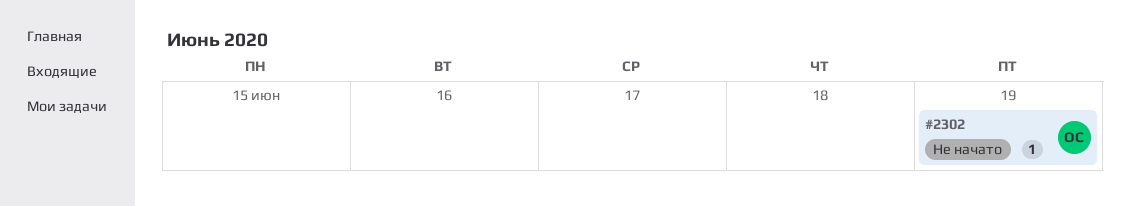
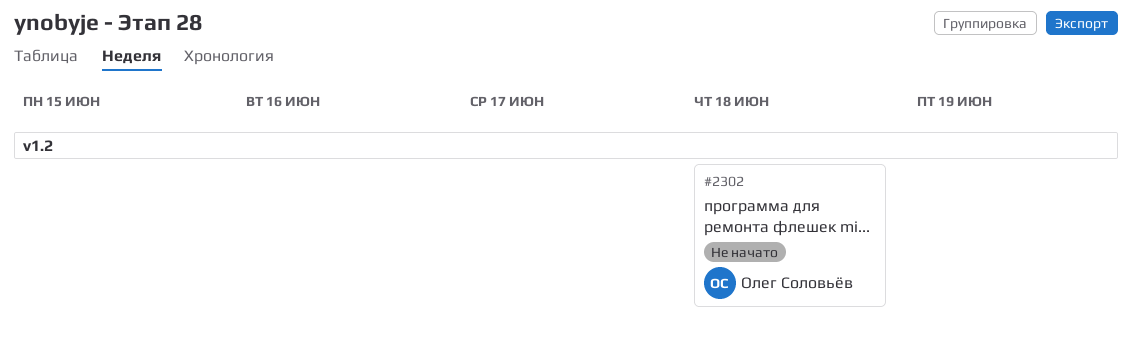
#2302, due: Jun 19 -> Jun 18

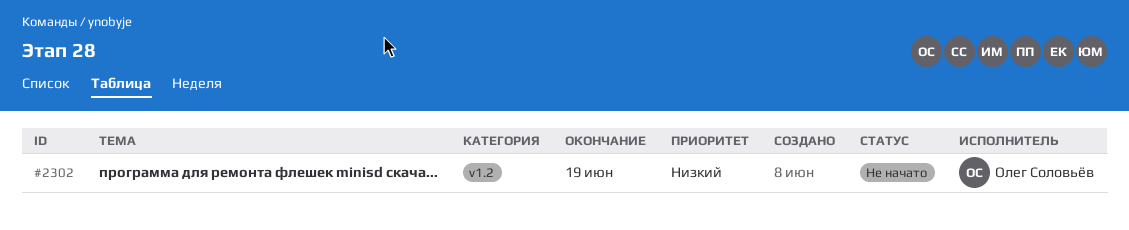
#2302, due: Jun 18 -> Jun 19

